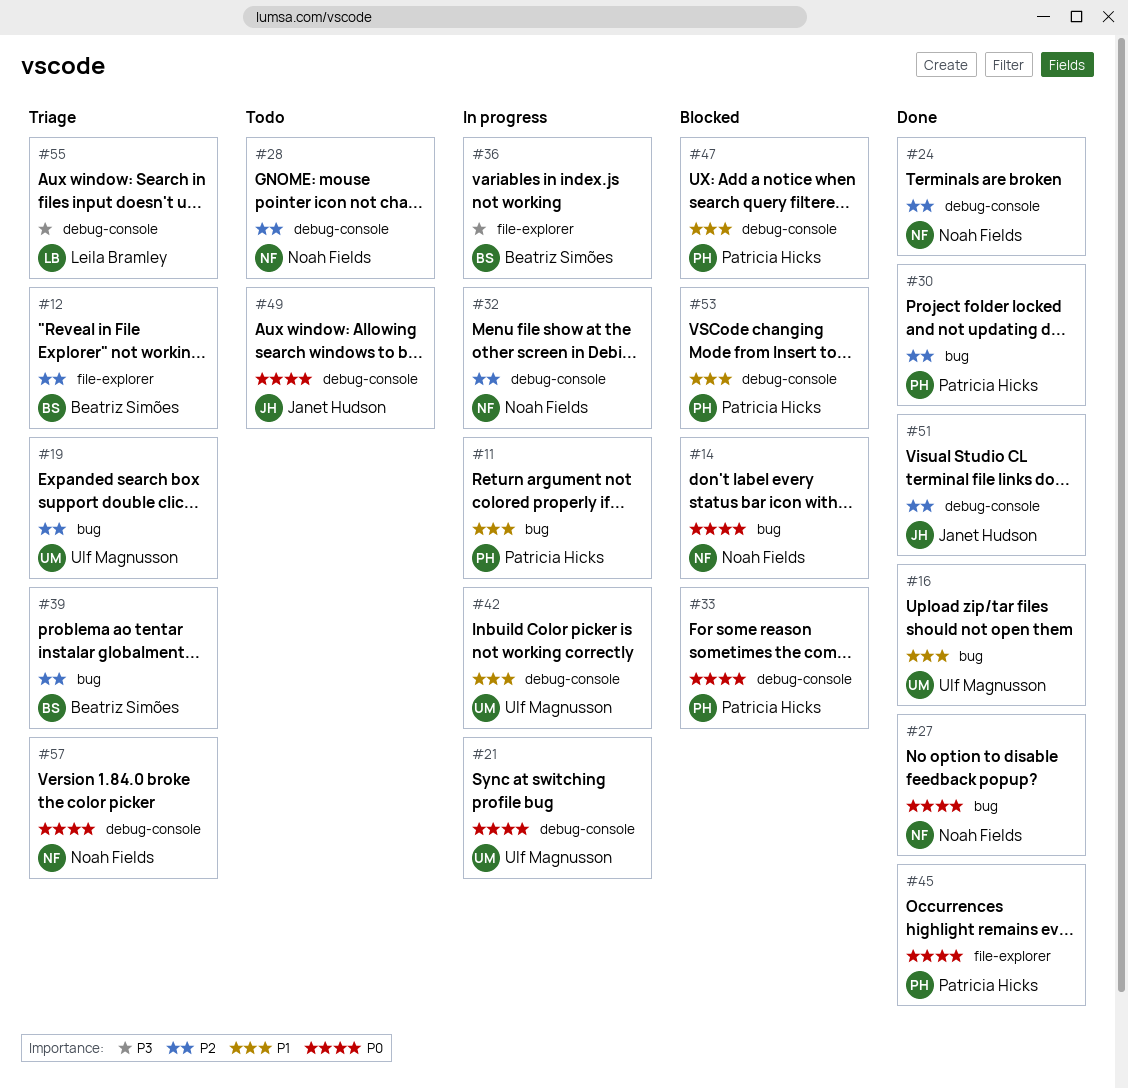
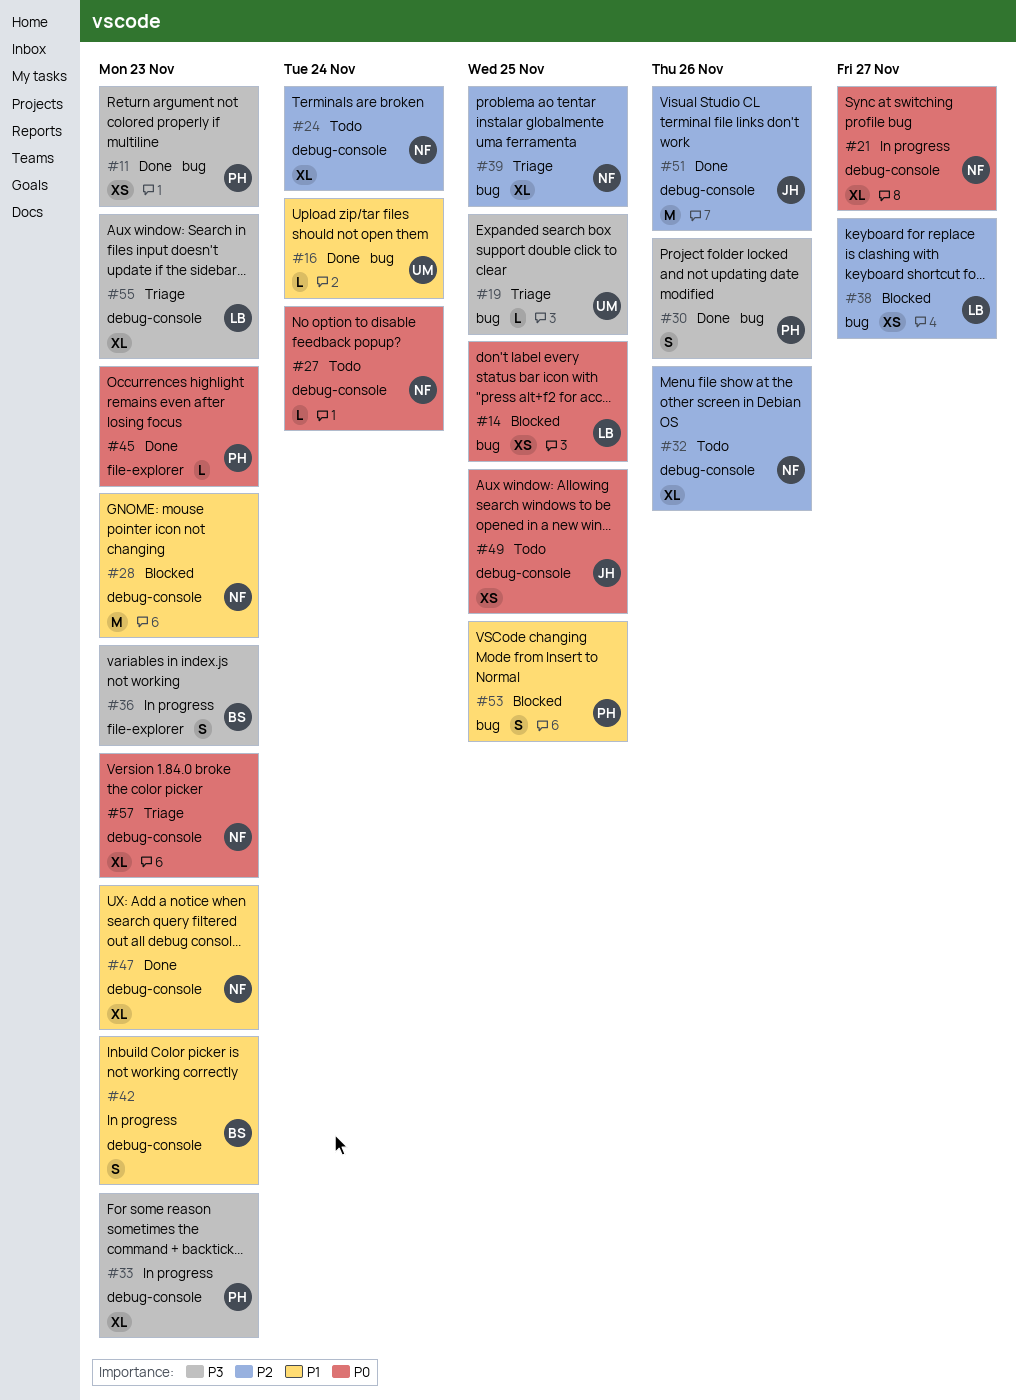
#11, status: In progress -> Done
#11, priority: P1 -> P3
#12: present -> none
#14, owner: Noah Fields -> Leila Bramley
#19, priority: P2 -> P3
#21, owner: Ulf Magnusson -> Noah Fields
#24, status: Done -> Todo
#27, status: Done -> Todo
#27, label: bug -> debug-console
#28, status: Todo -> Blocked
#28, priority: P2 -> P1
#30, priority: P2 -> P3
#32, status: In progress -> Todo
#33, status: Blocked -> In progress
#33, priority: P0 -> P3
#38: none -> present
#39, owner: Beatriz Simões -> Noah Fields
#42, owner: Ulf Magnusson -> Beatriz Simões
#47, status: Blocked -> Done
#47, owner: Patricia Hicks -> Noah Fields
#53, label: debug-console -> bug

